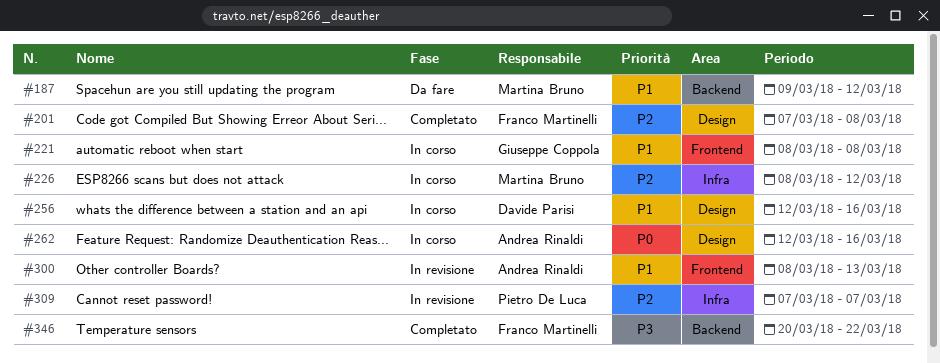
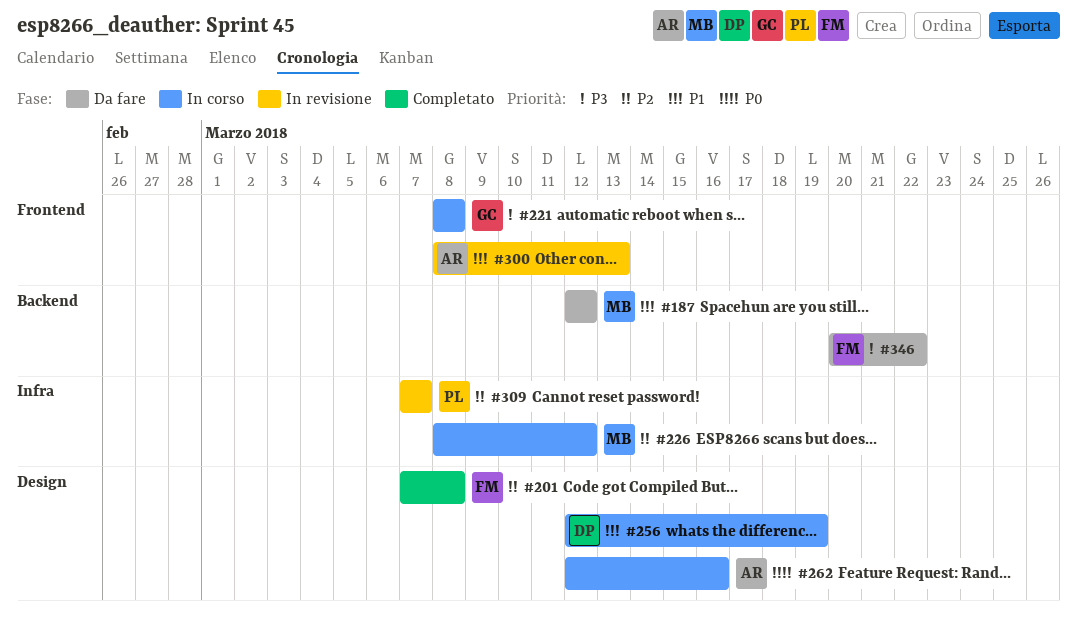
#187, start: Mar 9 -> Mar 12
#221, priority: P1 -> P3
#256, due: Mar 16 -> Mar 19
#346, status: Completato -> Da fare

